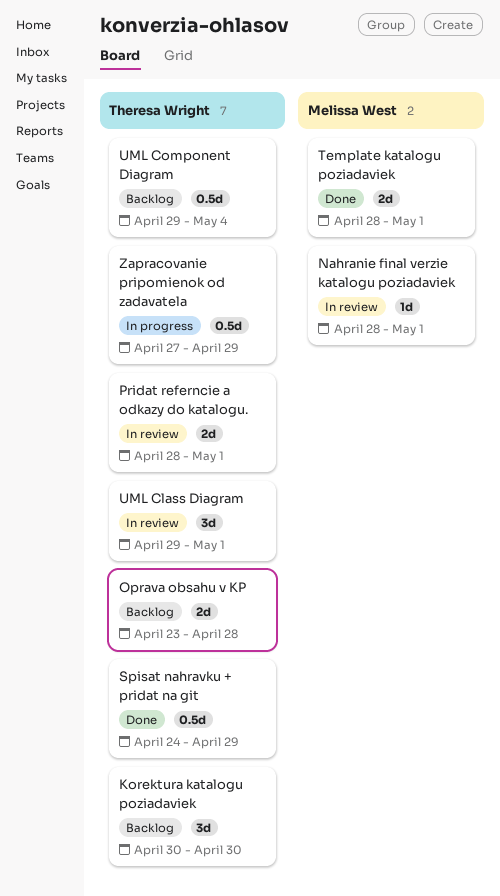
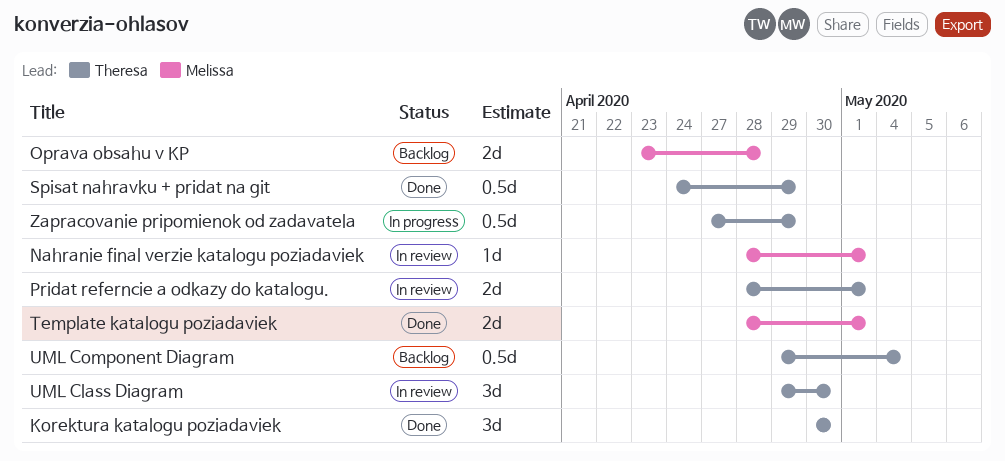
Korektura katalogu poziadaviek, status: Backlog -> Done
Oprava obsahu v KP, owner: Theresa Wright -> Melissa West
UML Class Diagram, due: May 1 -> Apr 30

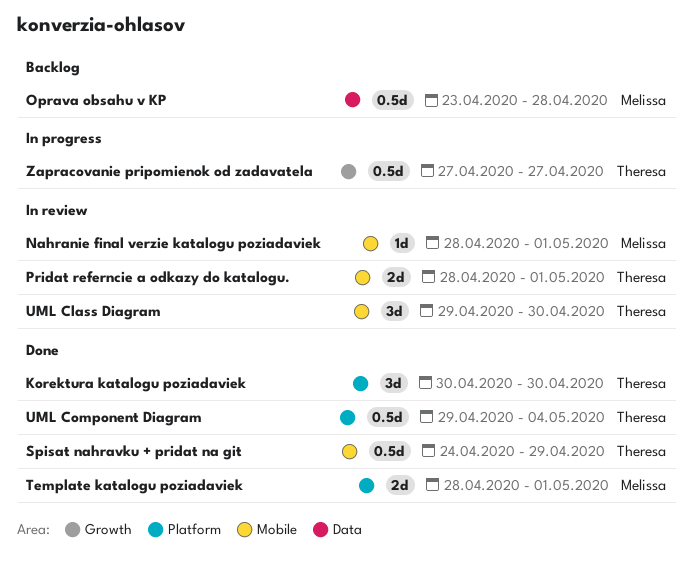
Oprava obsahu v KP, estimate: 2d -> 0.5d
UML Component Diagram, status: Backlog -> Done
Zapracovanie pripomienok od zadavatela, due: Apr 29 -> Apr 27

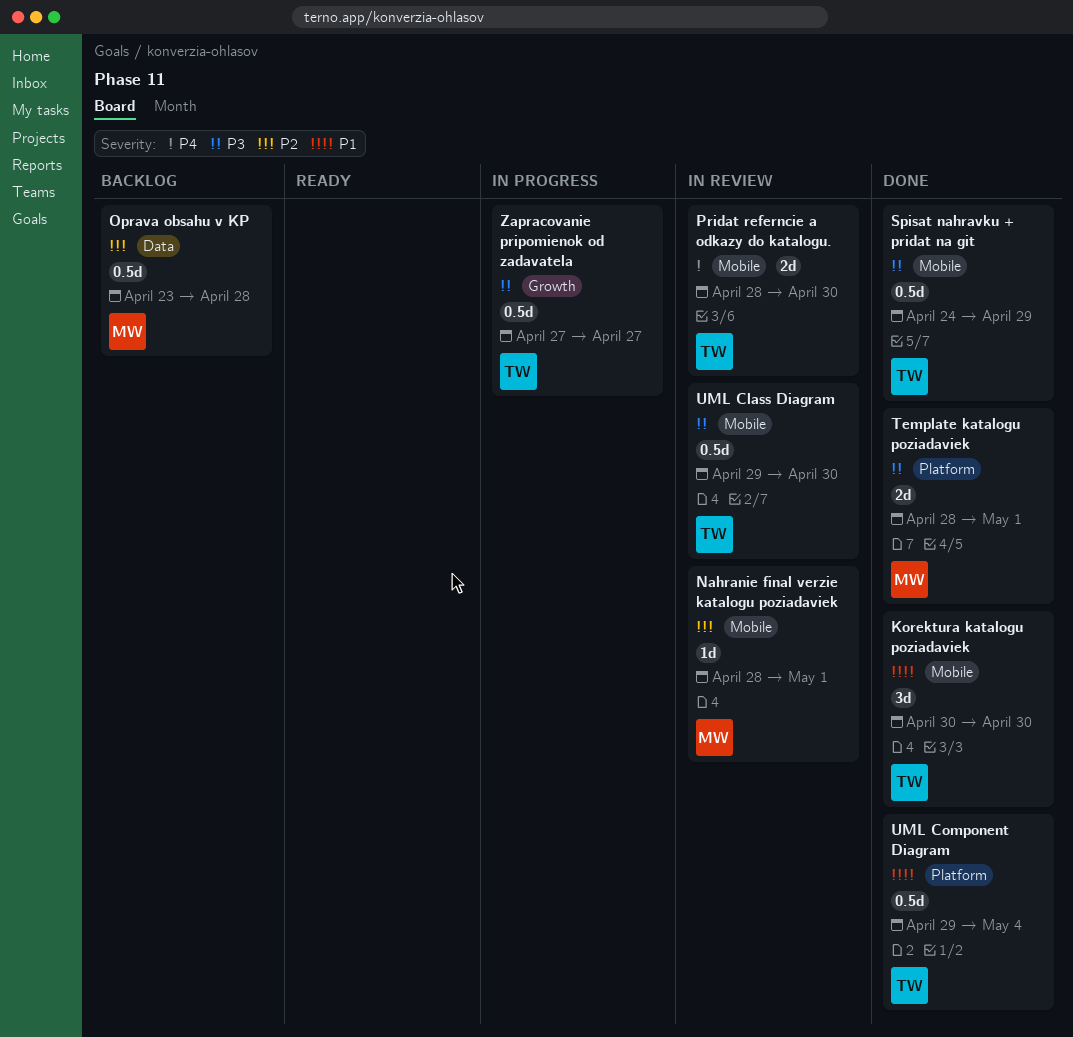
Korektura katalogu poziadaviek, label: Platform -> Mobile
Pridat referncie a odkazy do katalogu., due: May 1 -> Apr 30
UML Class Diagram, estimate: 3d -> 0.5d

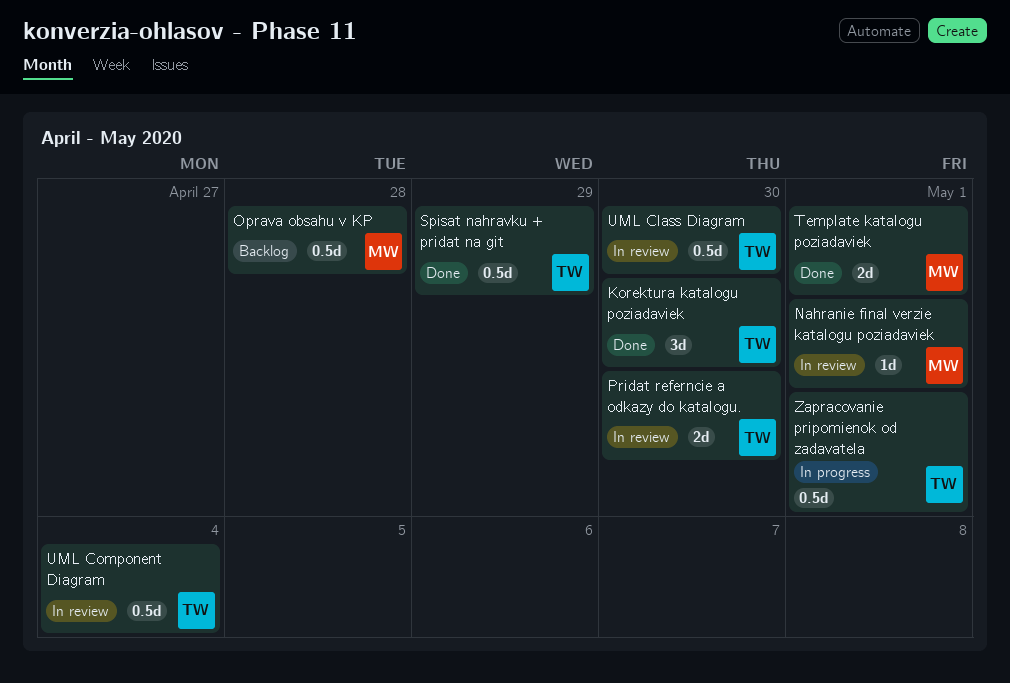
UML Component Diagram, status: Done -> In review
Zapracovanie pripomienok od zadavatela, due: Apr 27 -> May 1

